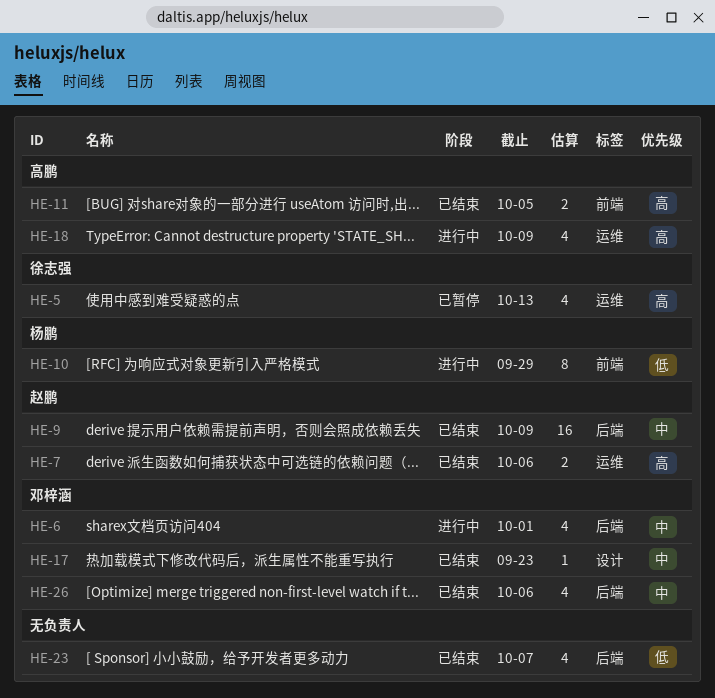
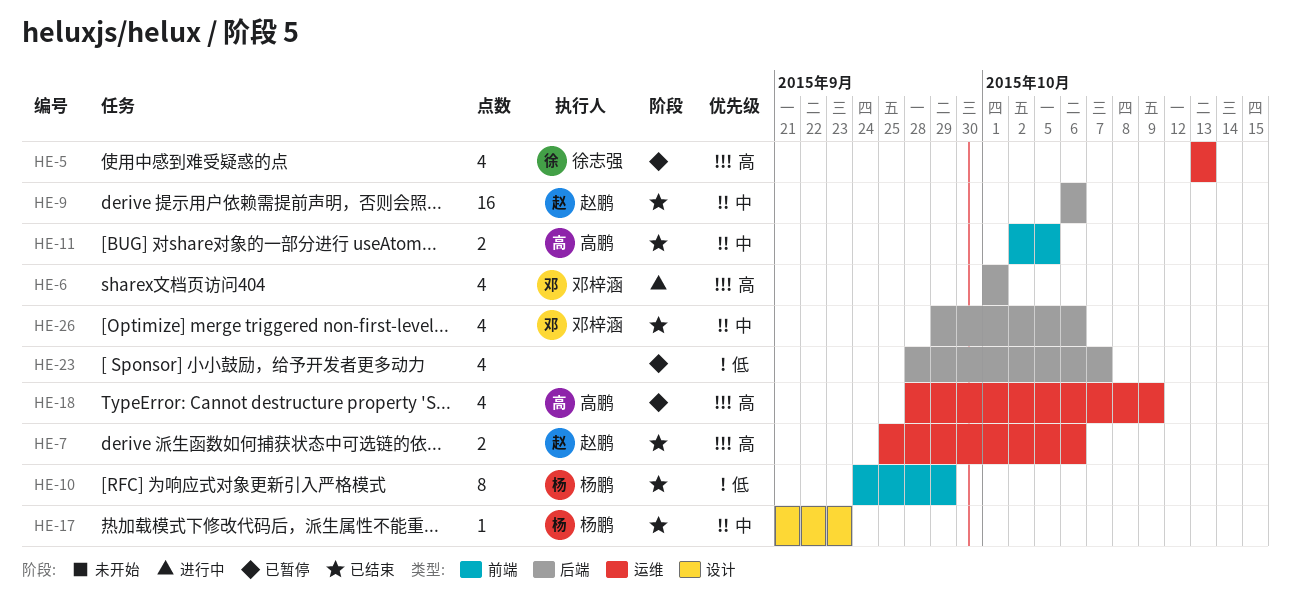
HE-6, priority: 中 -> 高
HE-9, due: Oct 9 -> Oct 6
HE-10, status: 进行中 -> 已结束
HE-11, priority: 高 -> 中
HE-17, owner: 邓梓涵 -> 杨鹏
HE-18, status: 进行中 -> 已暂停
HE-23, status: 已结束 -> 已暂停

